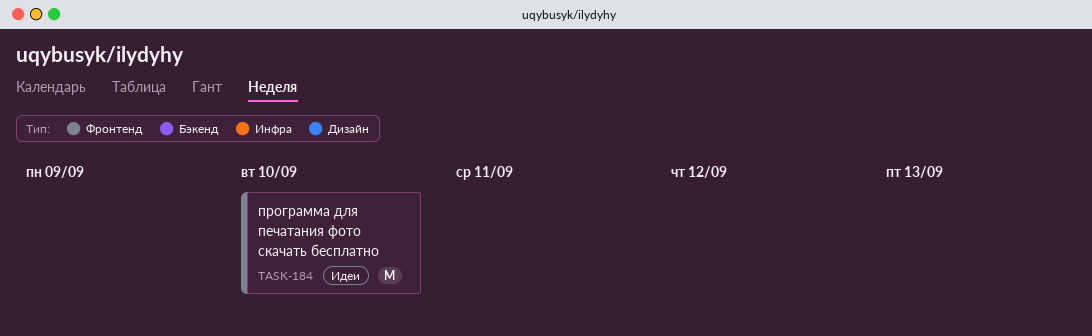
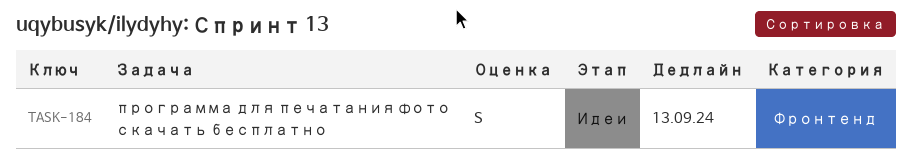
TASK-184, estimate: M -> S
TASK-184, due: Sep 10 -> Sep 13

